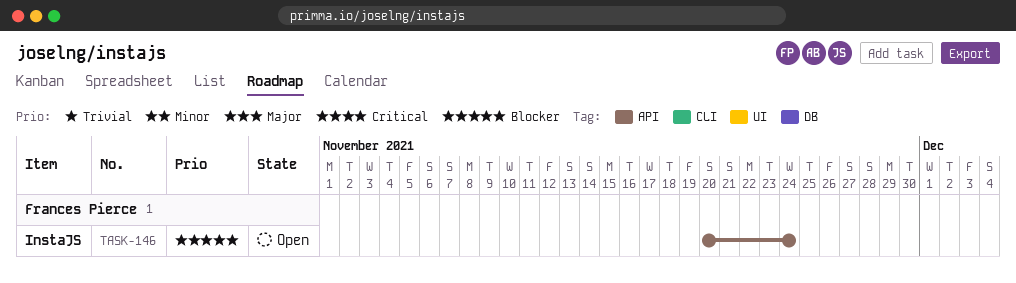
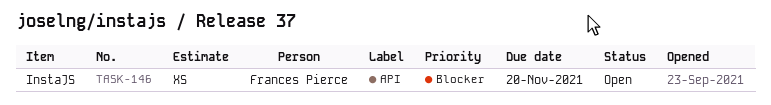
TASK-146, due: Nov 24 -> Nov 20

